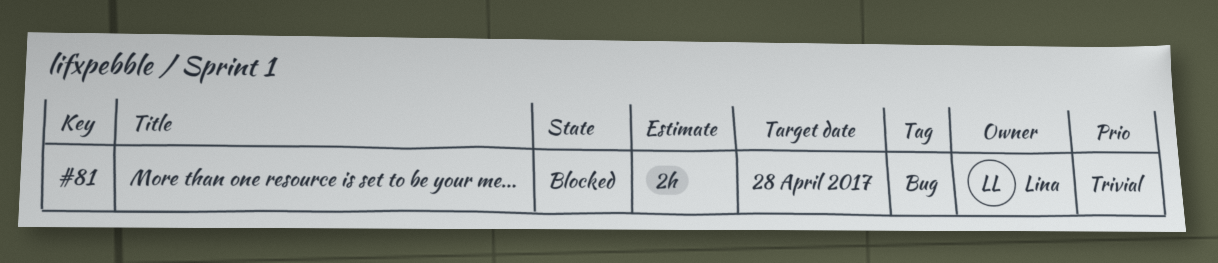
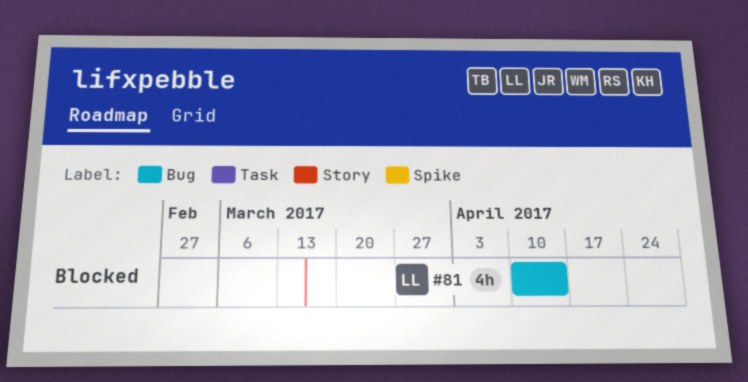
#81, estimate: 2h -> 4h
#81, due: Apr 28 -> Apr 14

